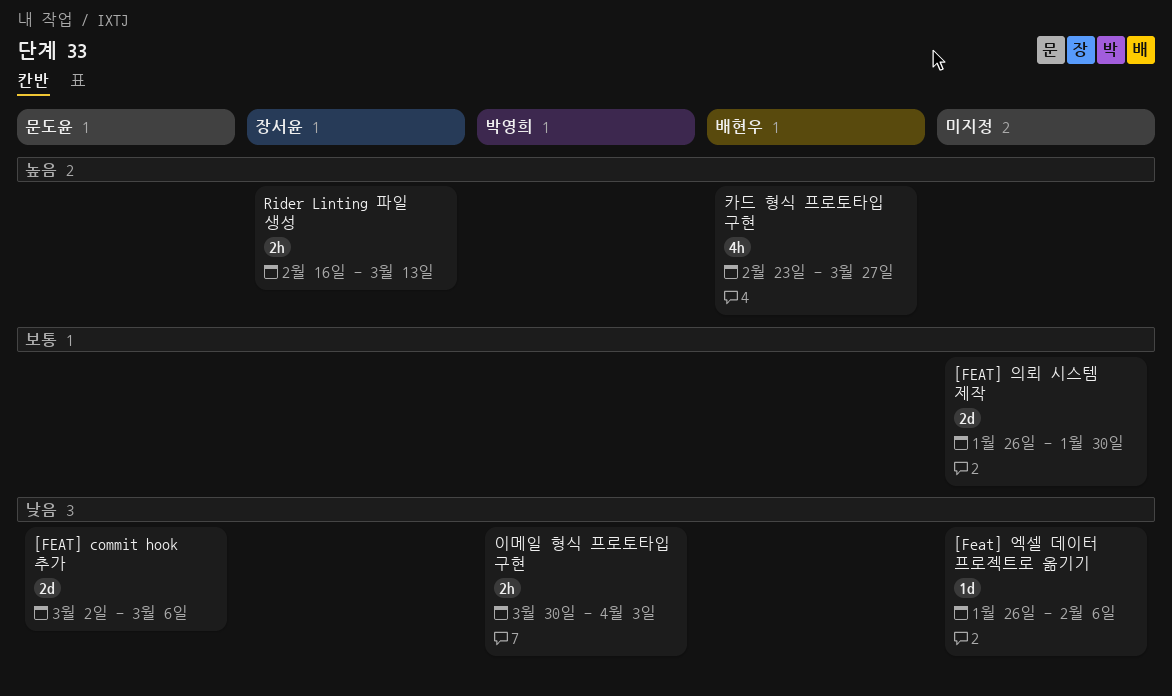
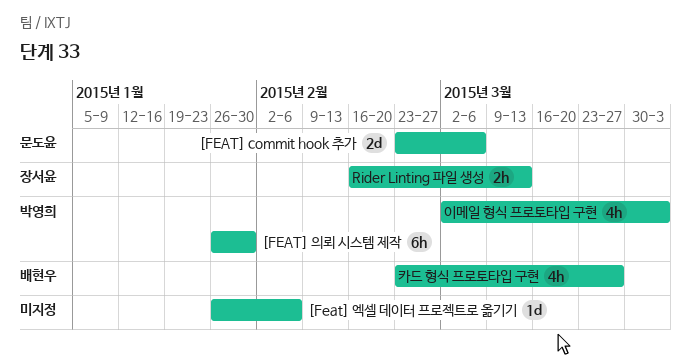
[FEAT] commit hook 추가, start: Mar 2 -> Feb 23
[FEAT] 의뢰 시스템 제작, owner: none -> 박영희
[FEAT] 의뢰 시스템 제작, estimate: 2d -> 6h
이메일 형식 프로토타입 구현, estimate: 2h -> 4h
이메일 형식 프로토타입 구현, start: Mar 30 -> Mar 2

